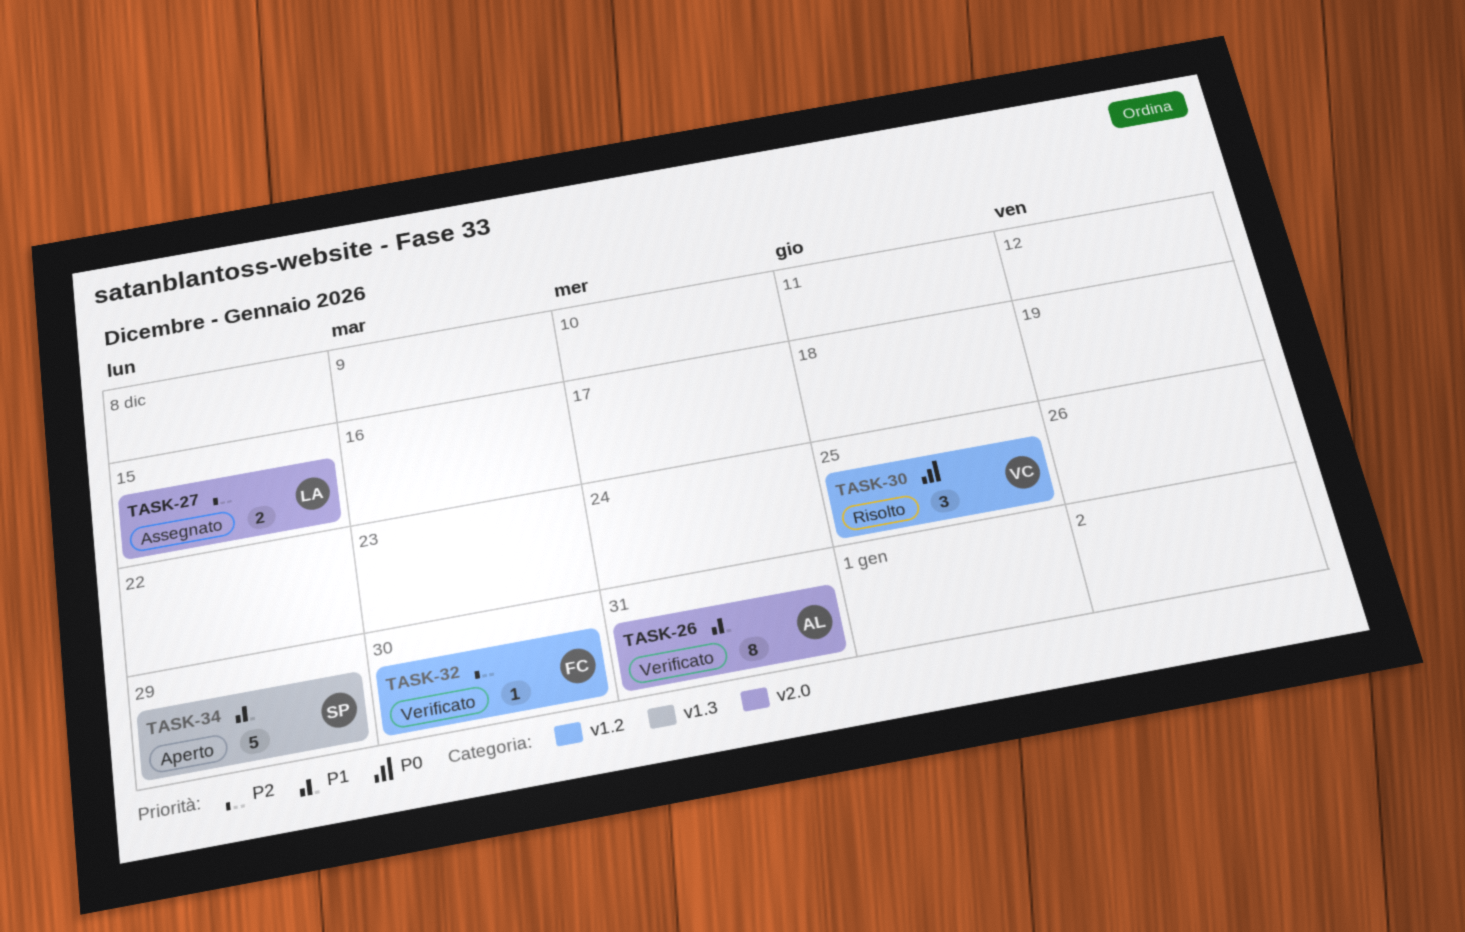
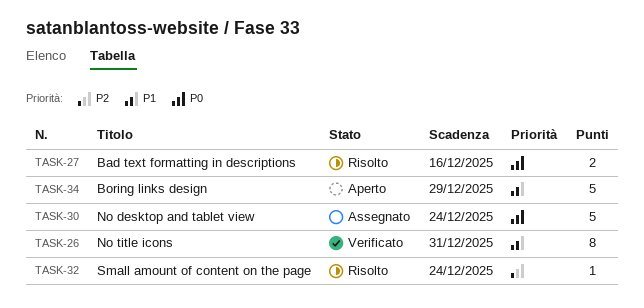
TASK-27, status: Assegnato -> Risolto
TASK-27, priority: P2 -> P0
TASK-27, due: Dec 15 -> Dec 16
TASK-30, status: Risolto -> Assegnato
TASK-30, estimate: 3 -> 5
TASK-30, due: Dec 25 -> Dec 24
TASK-32, status: Verificato -> Risolto
TASK-32, due: Dec 30 -> Dec 24

